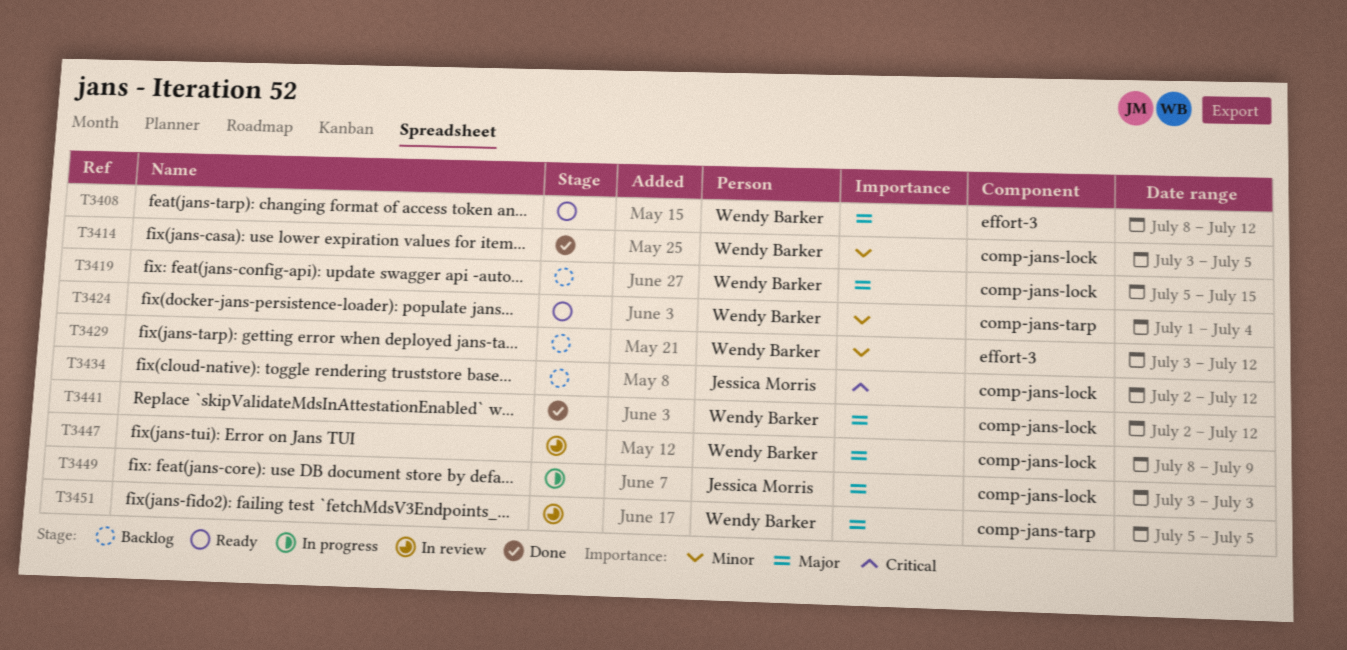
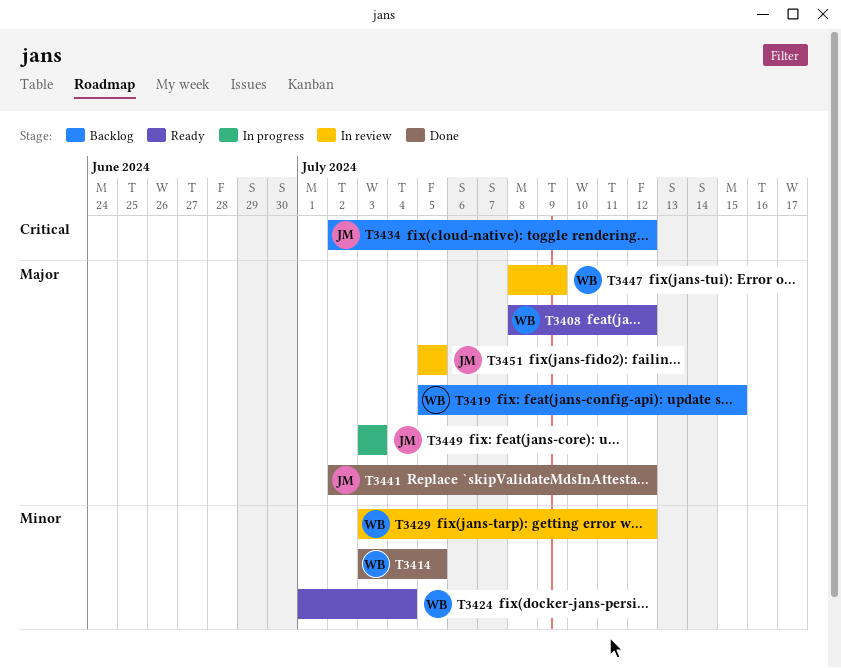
T3429, status: Backlog -> In review
T3441, owner: Wendy Barker -> Jessica Morris
T3451, owner: Wendy Barker -> Jessica Morris

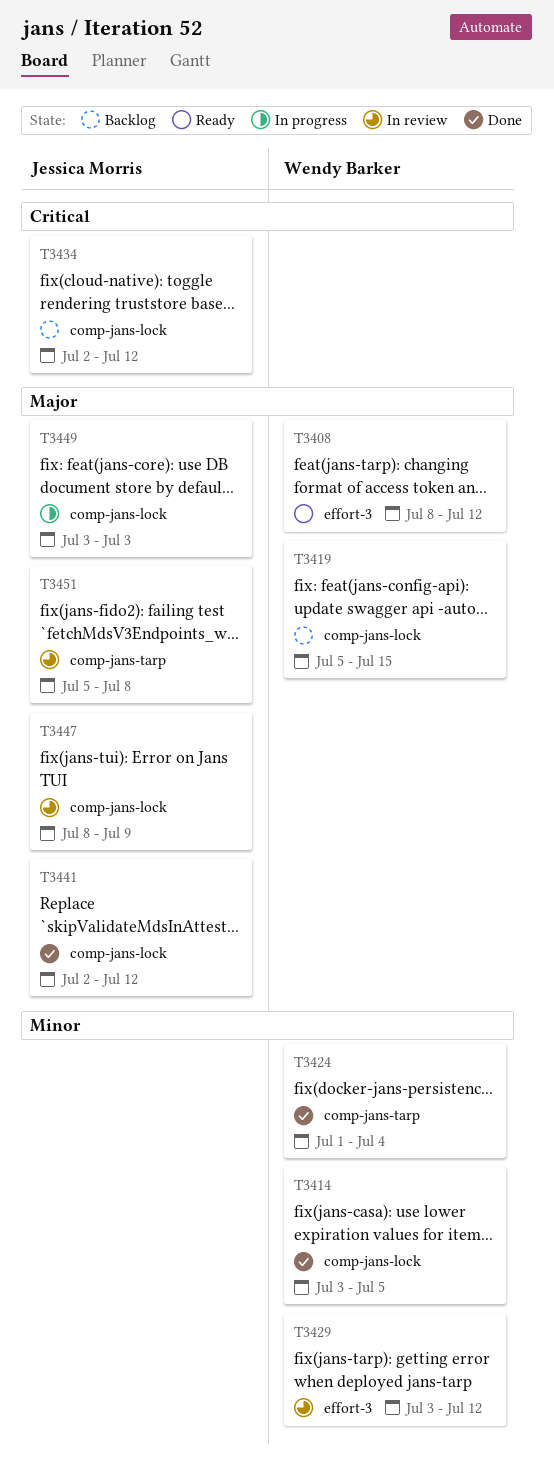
T3424, status: Ready -> Done
T3447, owner: Wendy Barker -> Jessica Morris
T3451, due: Jul 5 -> Jul 8

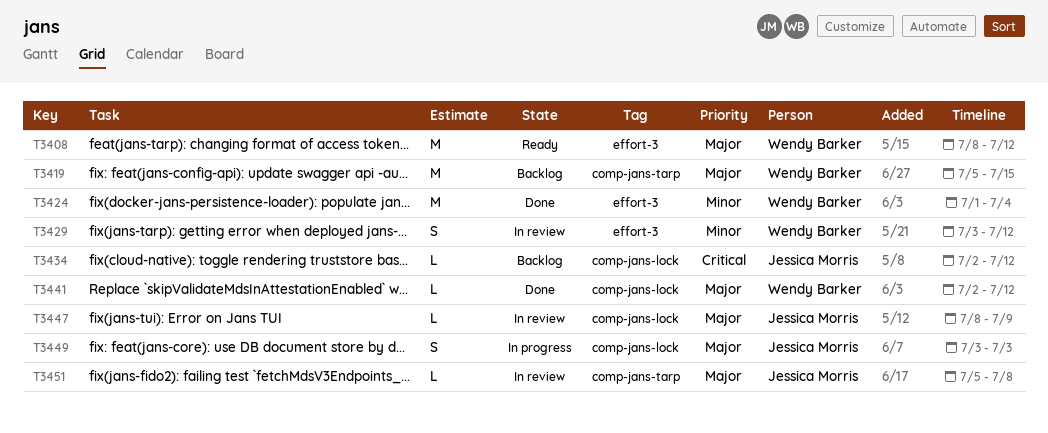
T3414: present -> none
T3419, label: comp-jans-lock -> comp-jans-tarp
T3424, label: comp-jans-tarp -> effort-3
T3441, owner: Jessica Morris -> Wendy Barker

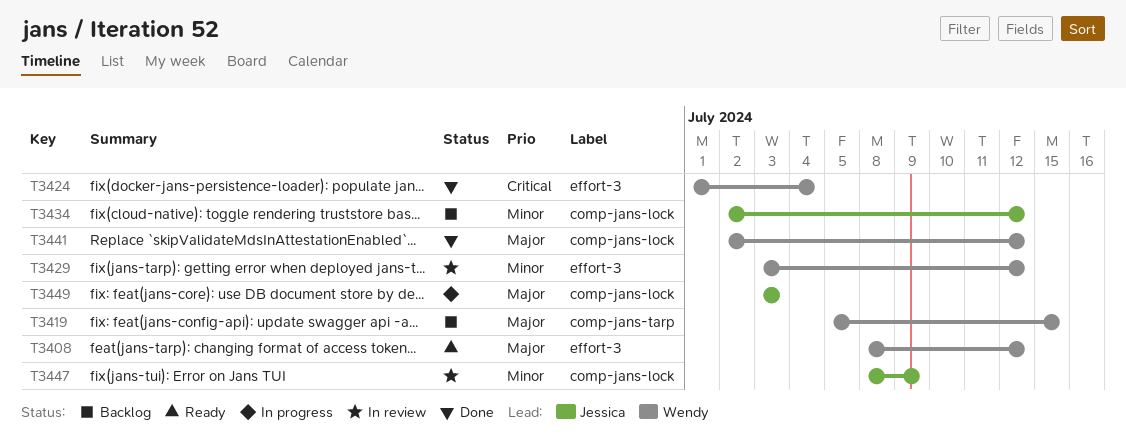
T3424, priority: Minor -> Critical
T3434, priority: Critical -> Minor
T3447, priority: Major -> Minor
T3451: present -> none

